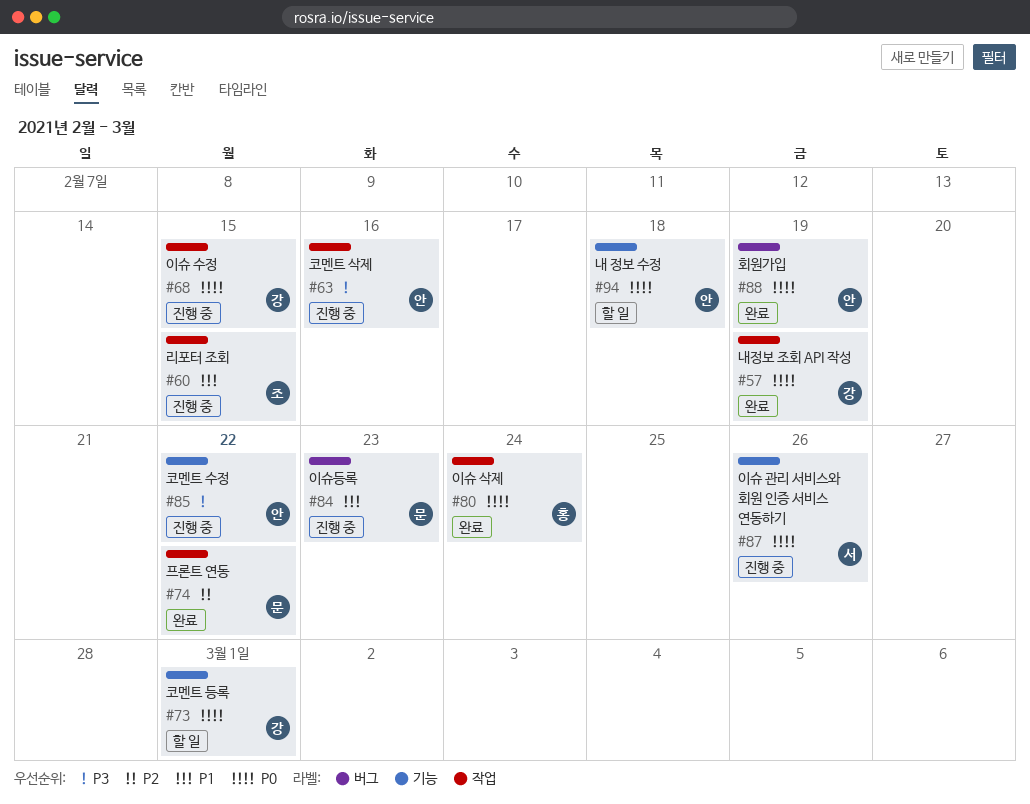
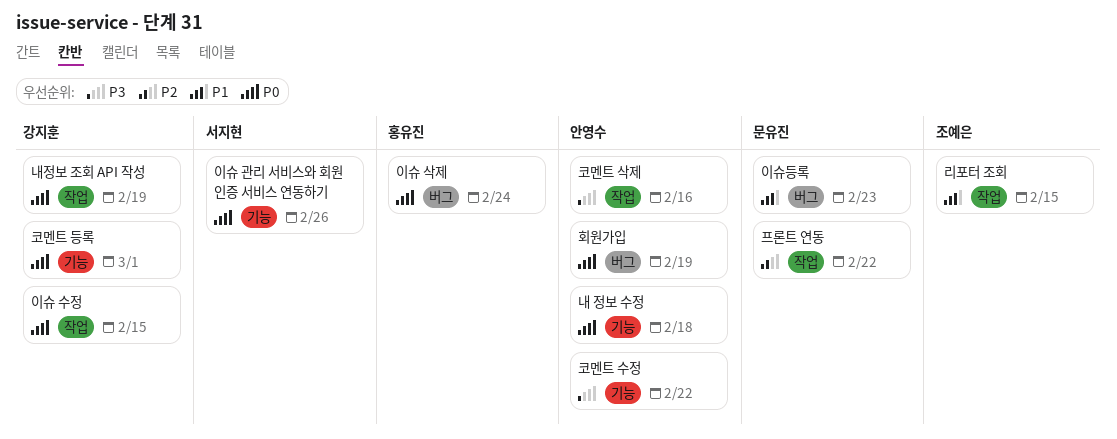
이슈 삭제, label: 작업 -> 버그

